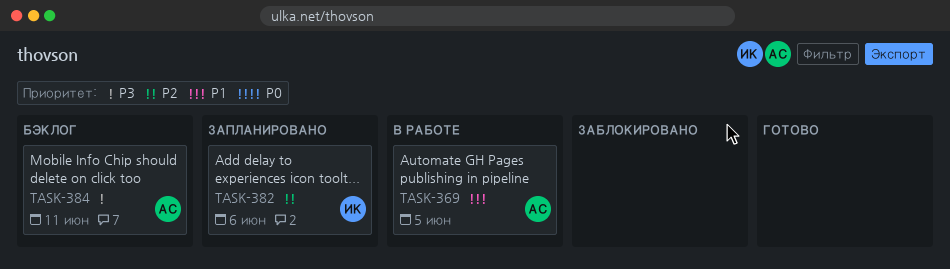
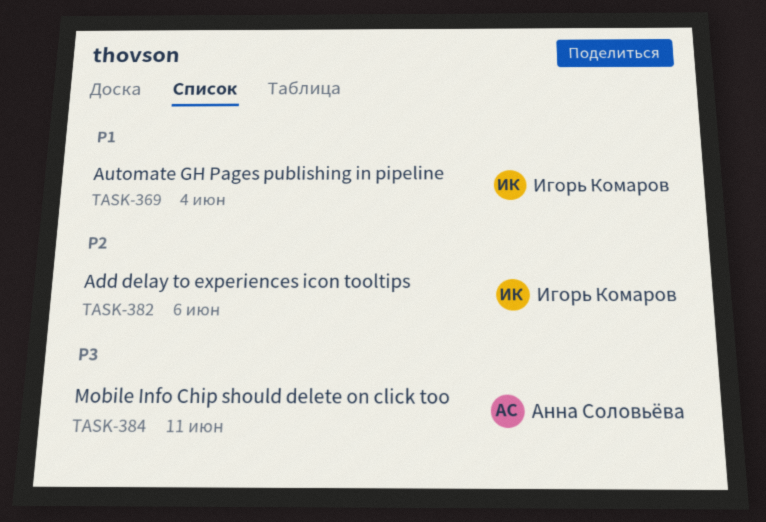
TASK-369, owner: Анна Соловьёва -> Игорь Комаров
TASK-369, due: Jun 5 -> Jun 4

